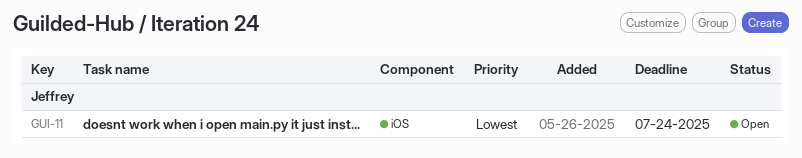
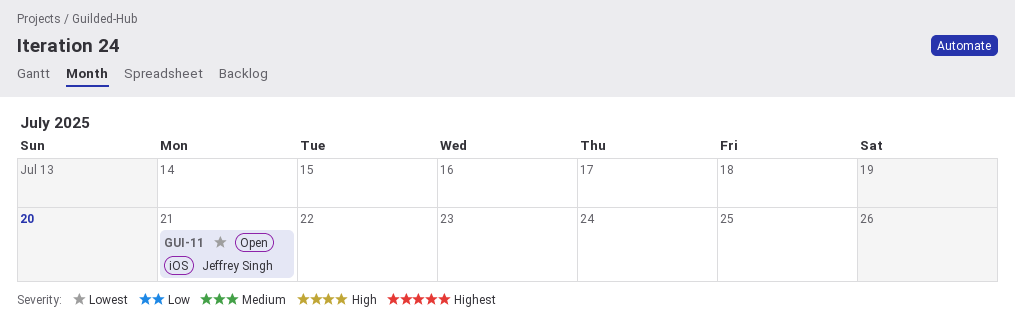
GUI-11, due: Jul 24 -> Jul 21

